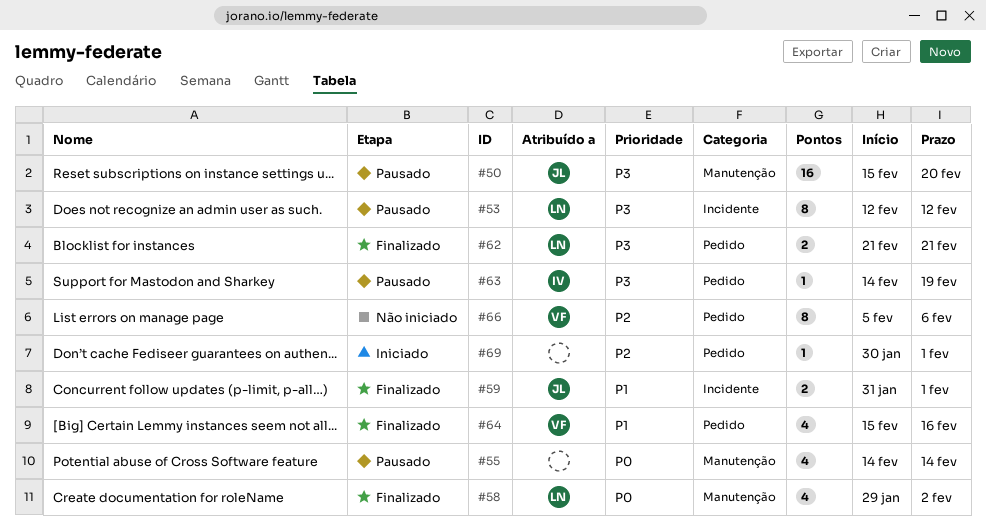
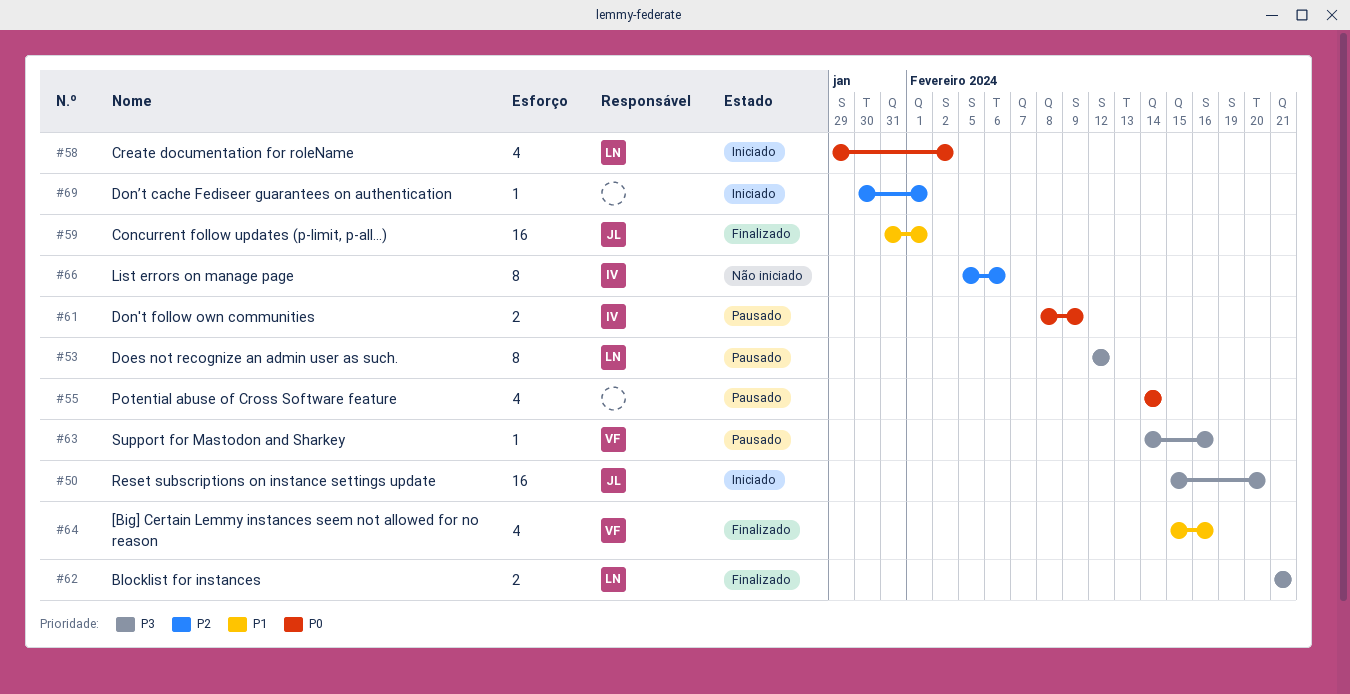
#50, status: Pausado -> Iniciado
#58, status: Finalizado -> Iniciado
#59, estimate: 2 -> 16
#61: none -> present
#63, owner: IV -> VF
#63, due: Feb 19 -> Feb 16
#66, owner: VF -> IV

